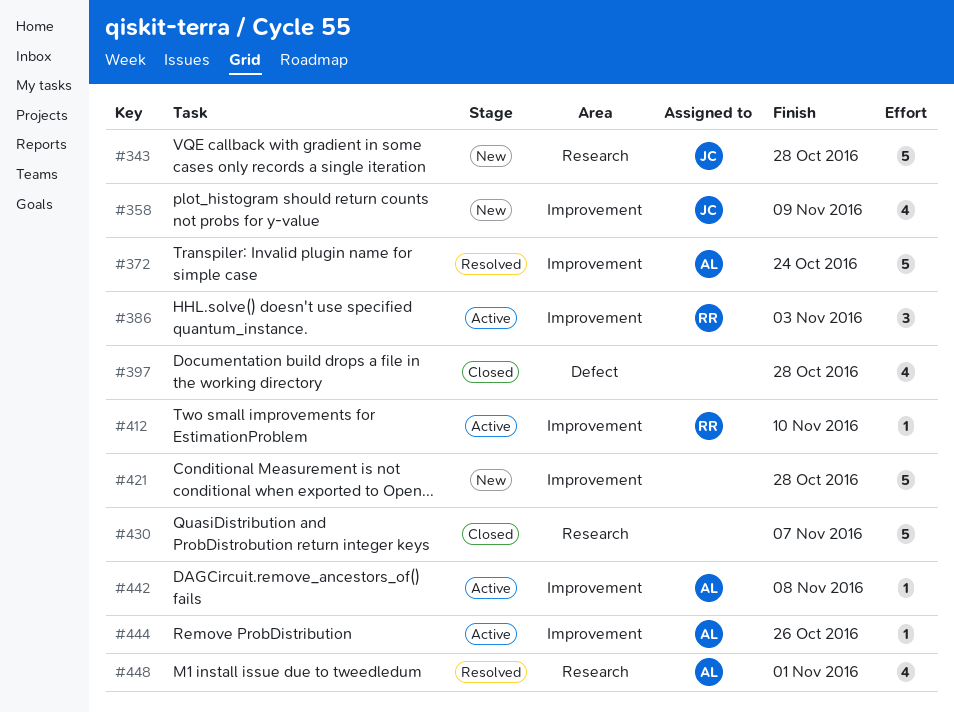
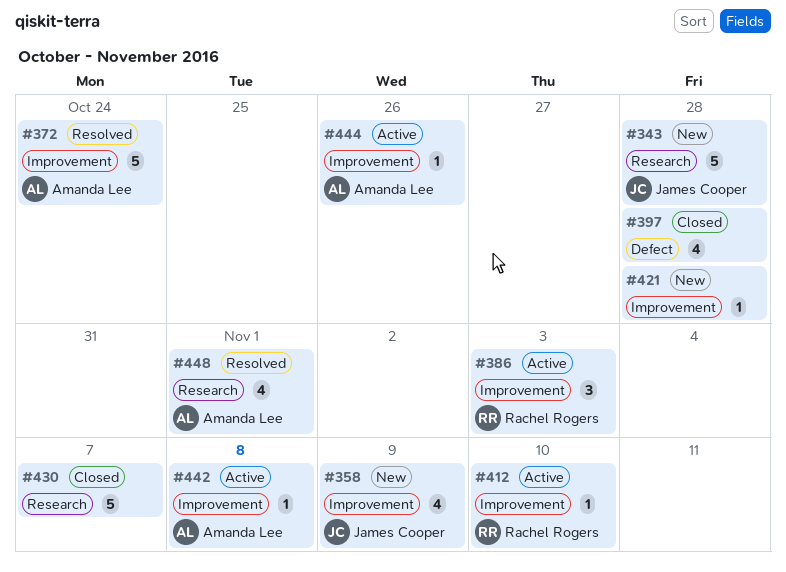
#421, estimate: 5 -> 1

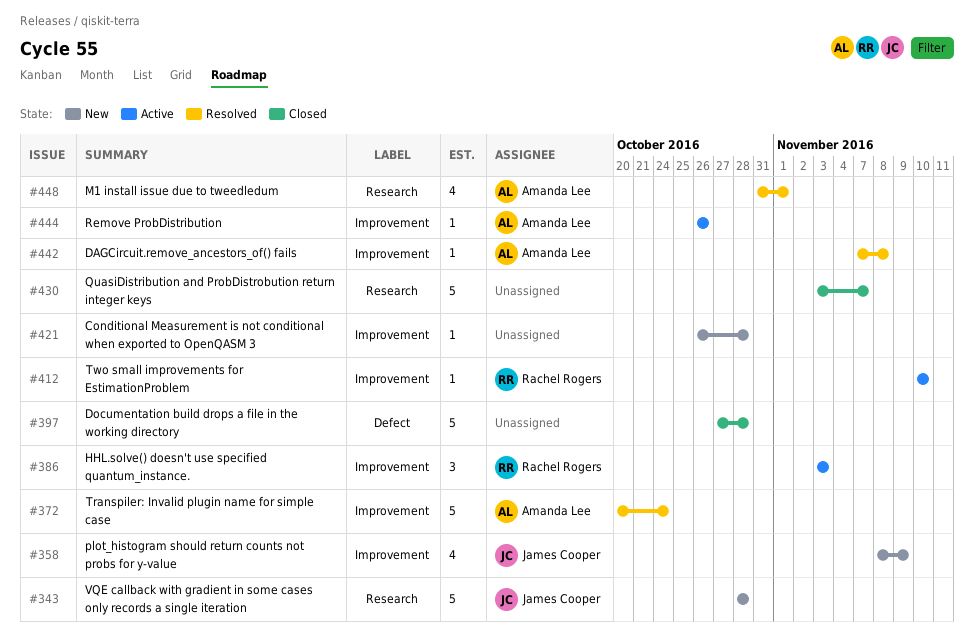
#397, estimate: 4 -> 5
#442, status: Active -> Resolved

